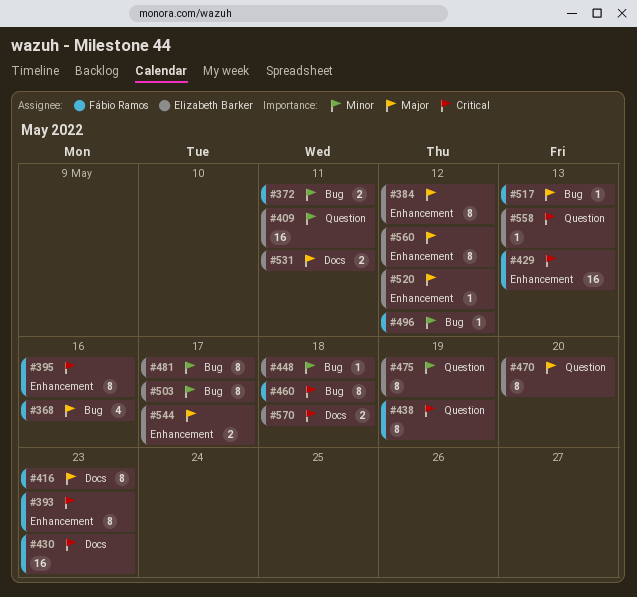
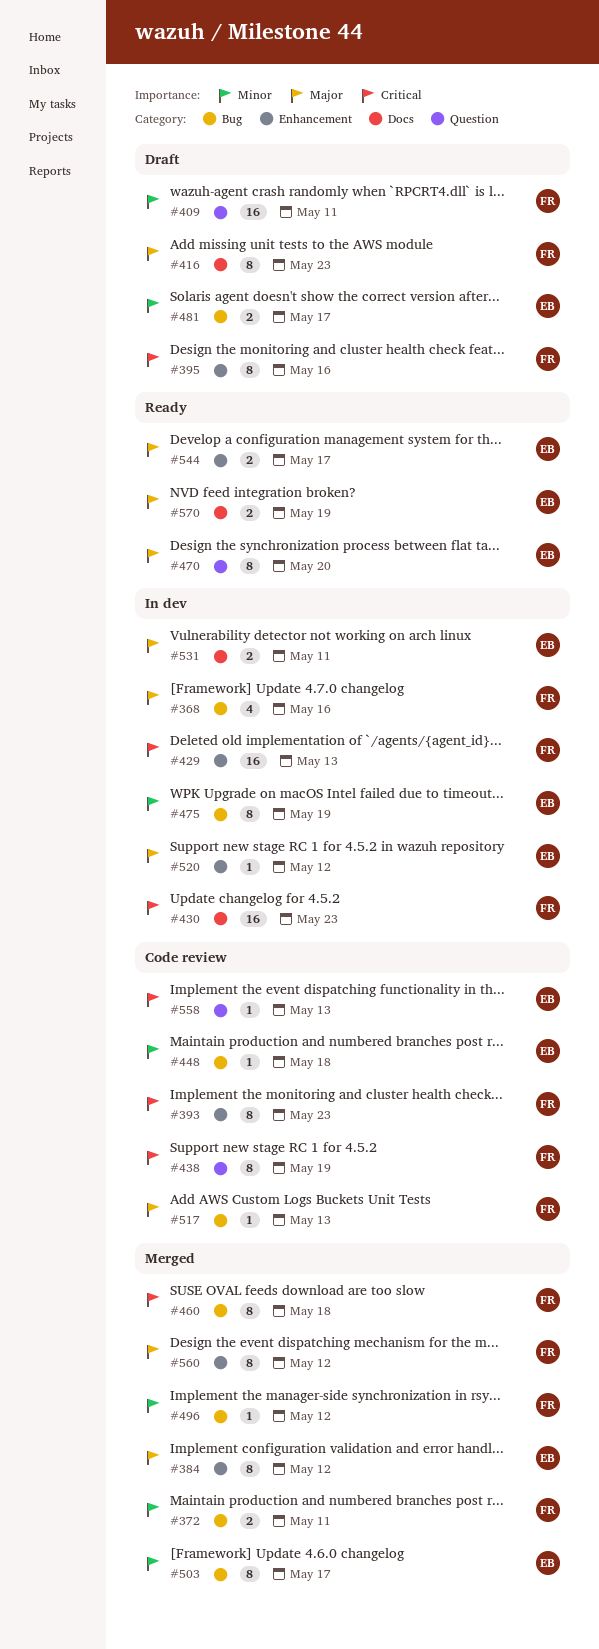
#409, owner: Elizabeth Barker -> Fábio Ramos
#475, label: Question -> Bug
#481, estimate: 8 -> 2
#560, owner: Elizabeth Barker -> Fábio Ramos
#570, priority: Critical -> Major
#570, due: May 18 -> May 19

